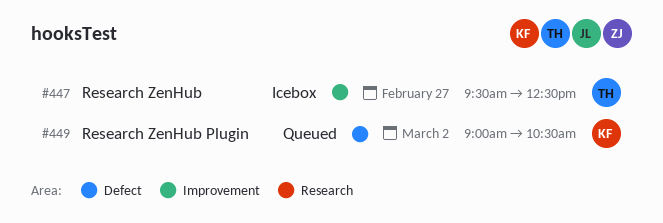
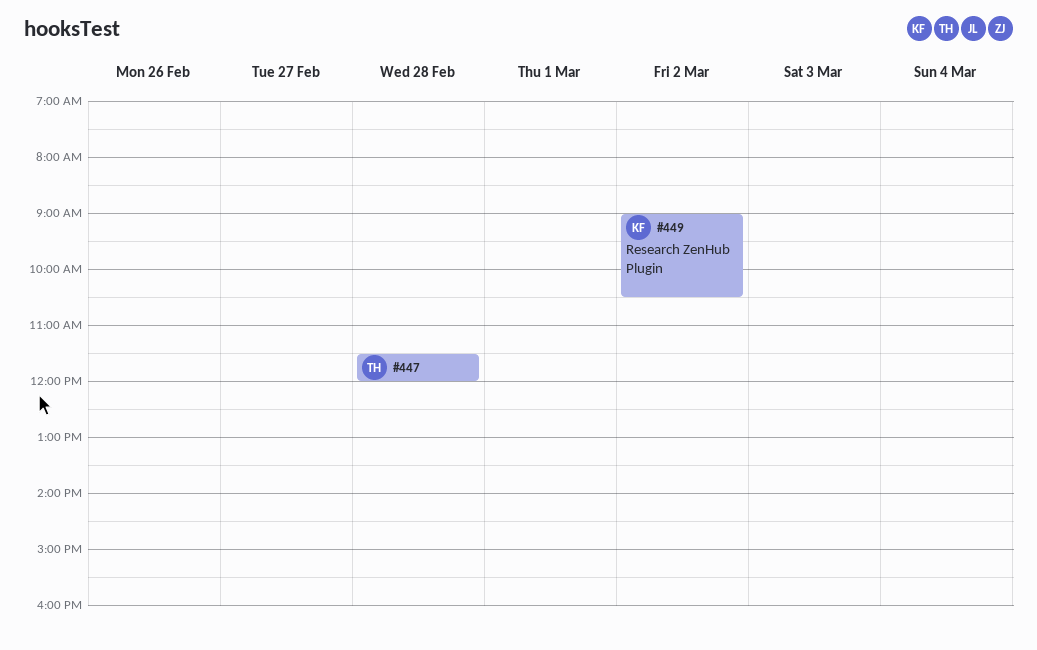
#447, day: Feb 27 -> Feb 28
#447, begins: 09:30 -> 11:30
#447, ends: 12:30 -> 12:00

